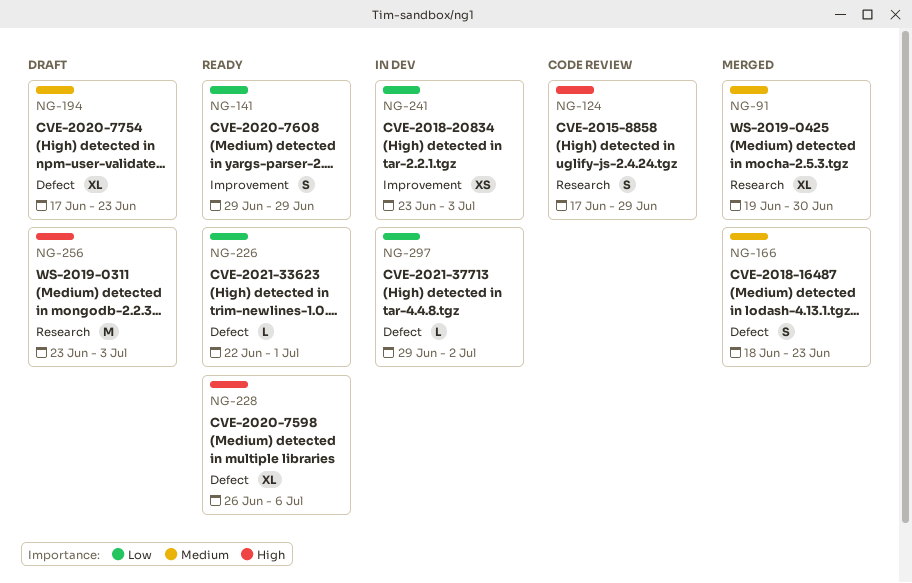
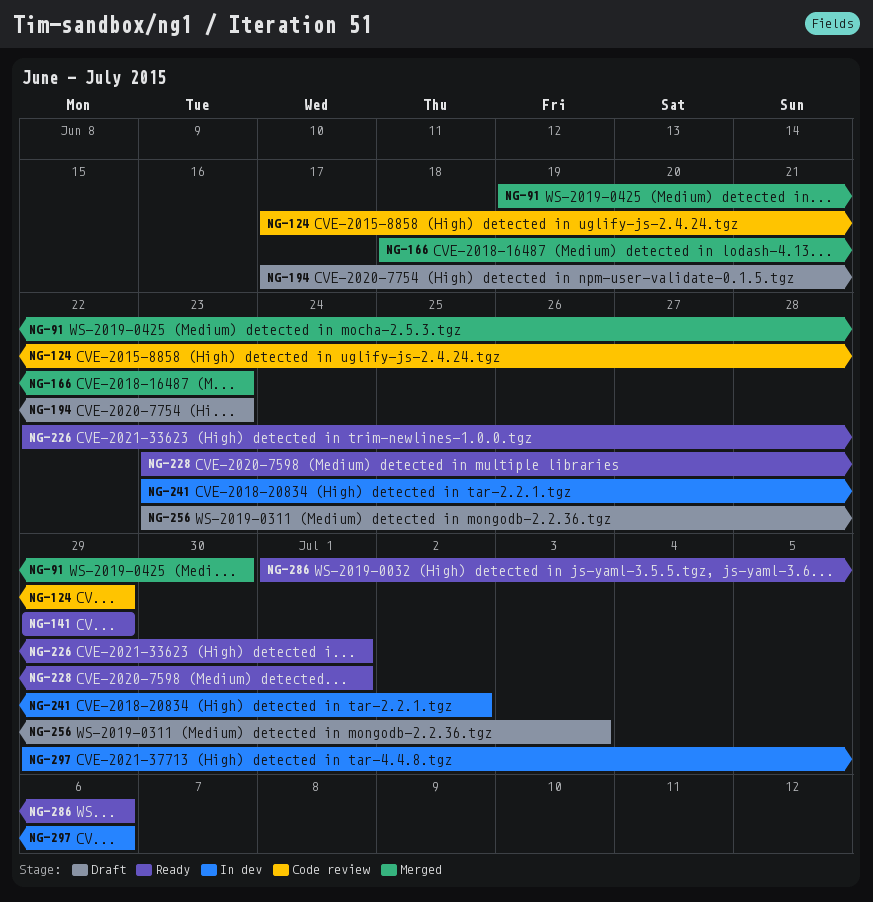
NG-228, start: Jun 26 -> Jun 23
NG-228, due: Jul 6 -> Jul 1
NG-241, due: Jul 3 -> Jul 2
NG-286: none -> present
NG-297, due: Jul 2 -> Jul 6

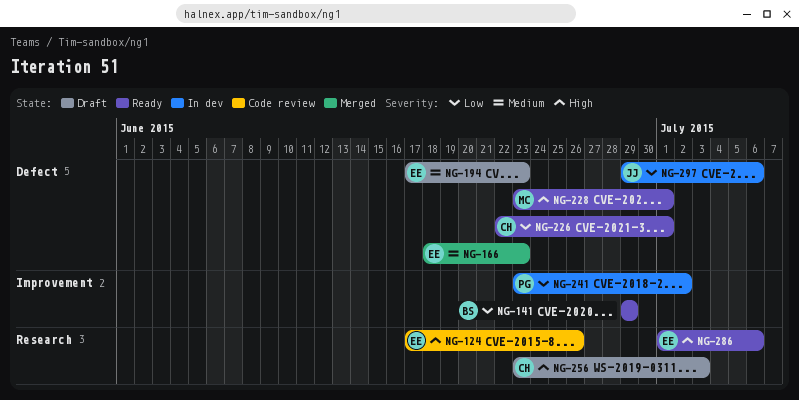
NG-91: present -> none
NG-124, due: Jun 29 -> Jun 26

